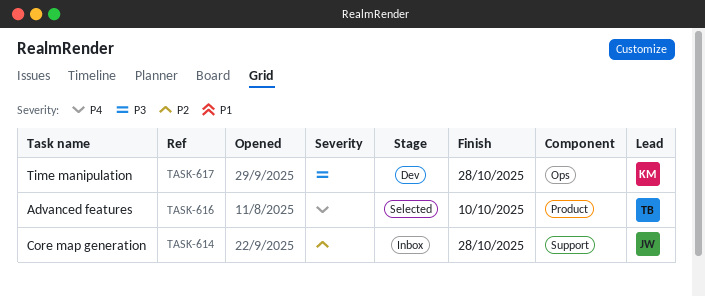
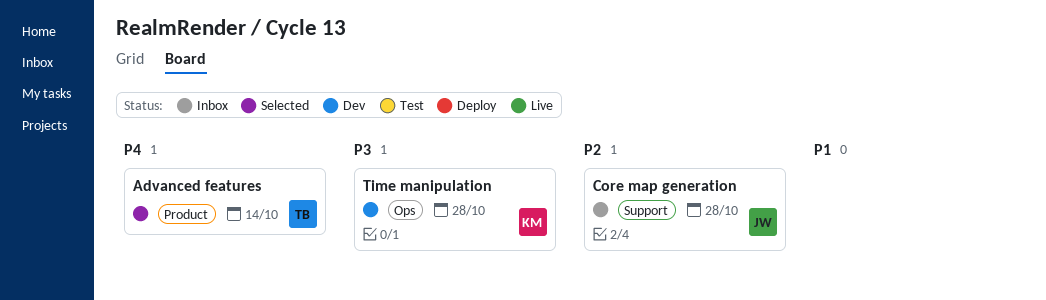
Advanced features, due: Oct 10 -> Oct 14

